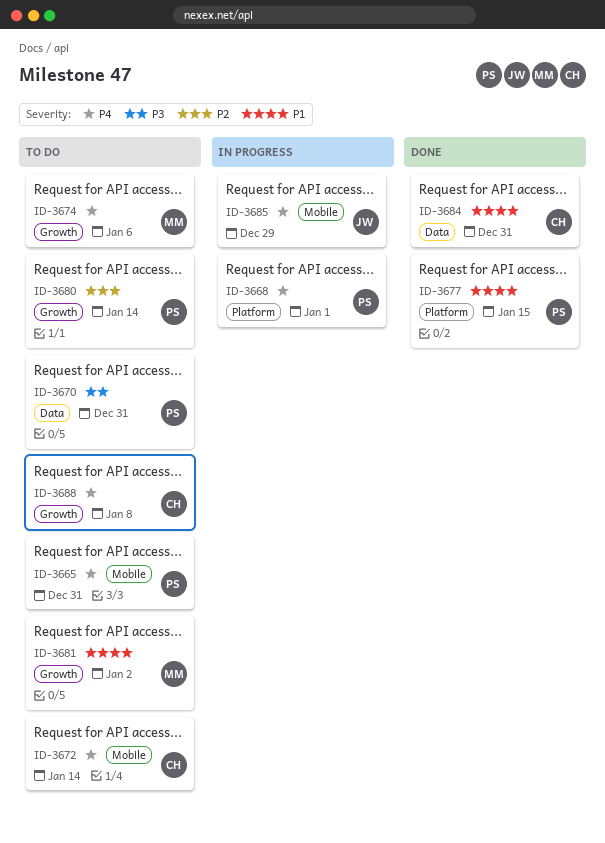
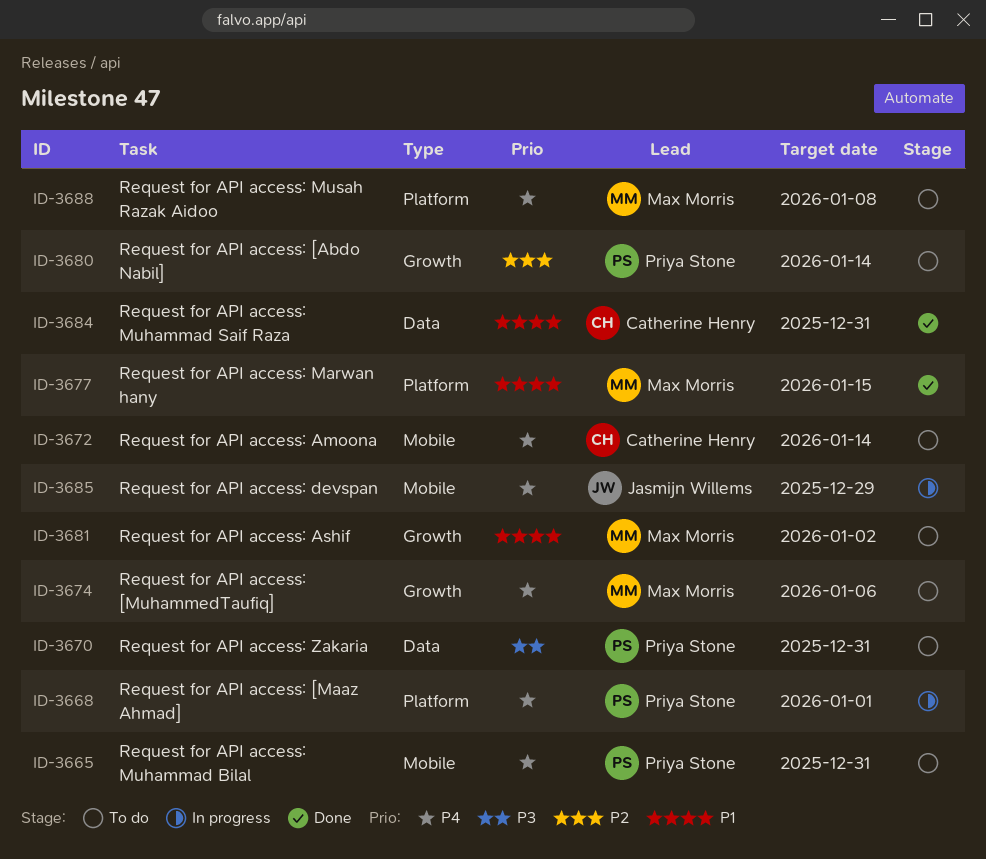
ID-3677, owner: Priya Stone -> Max Morris
ID-3688, owner: Catherine Henry -> Max Morris
ID-3688, label: Growth -> Platform

